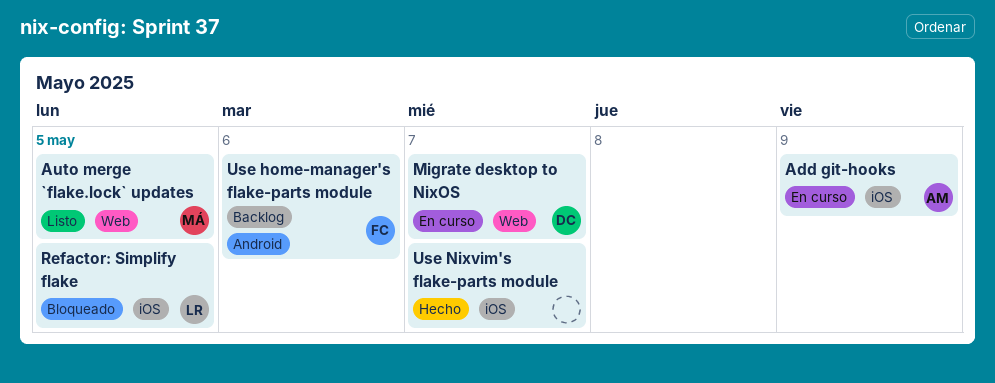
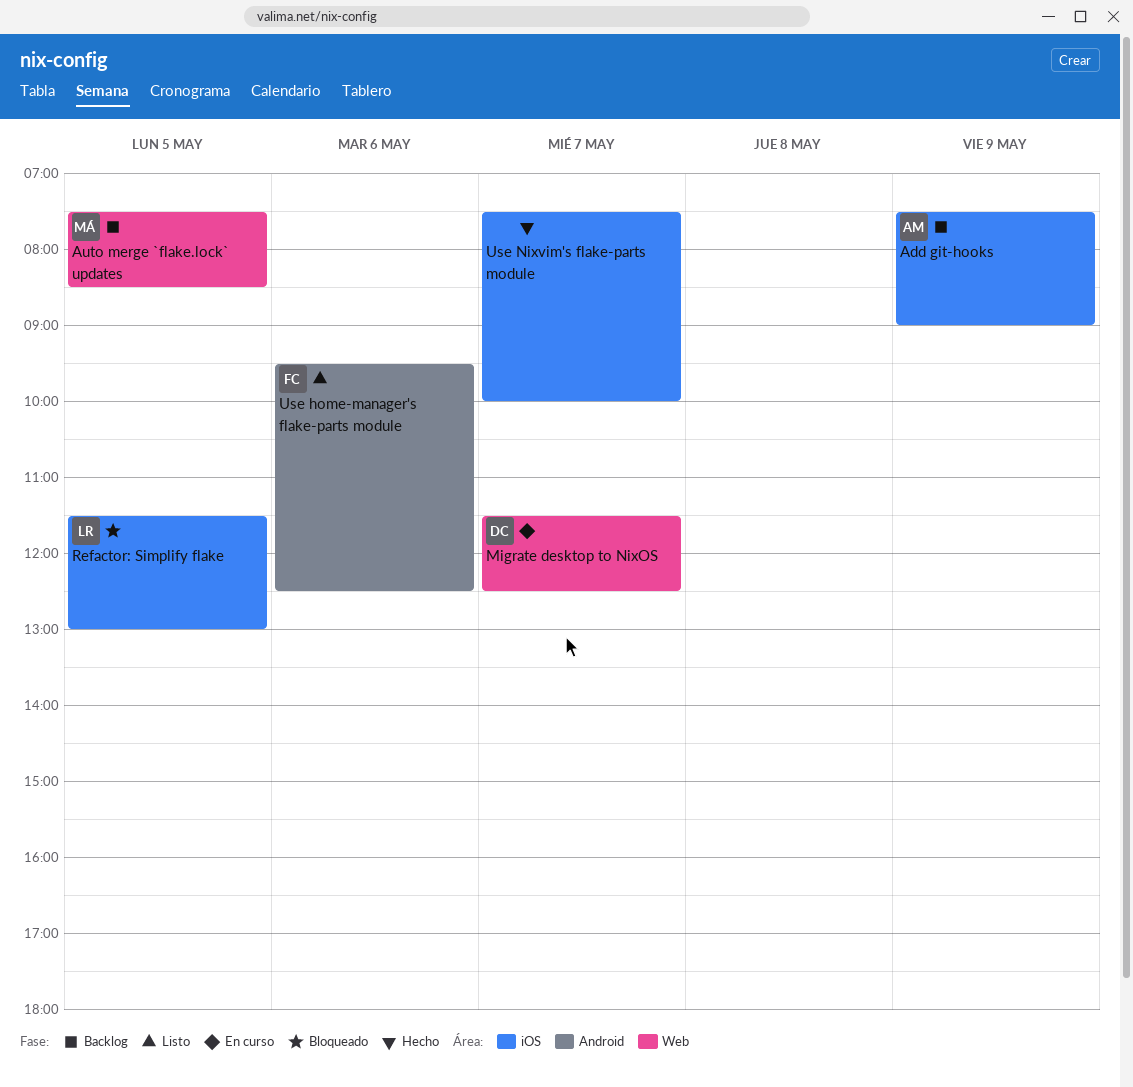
Add git-hooks, status: En curso -> Backlog
Auto merge `flake.lock` updates, status: Listo -> Backlog
Use home-manager's flake-parts module, status: Backlog -> Listo

